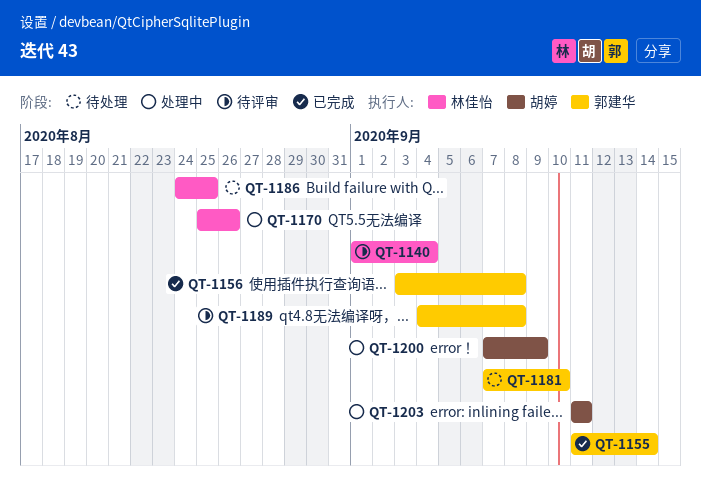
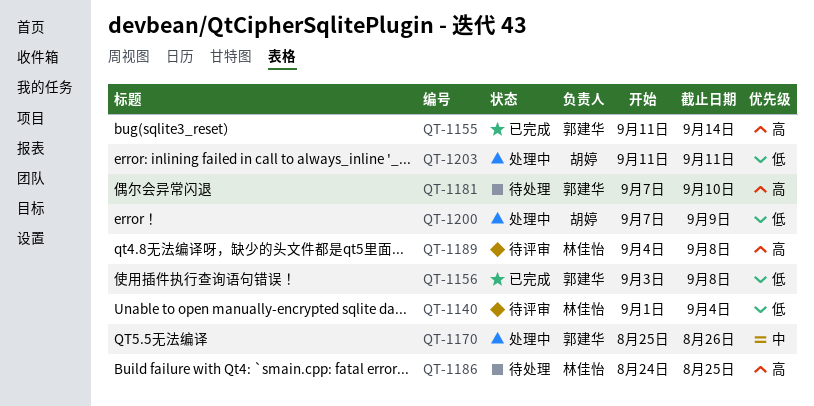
QT-1170, owner: 林佳怡 -> 郭建华
QT-1189, owner: 郭建华 -> 林佳怡

